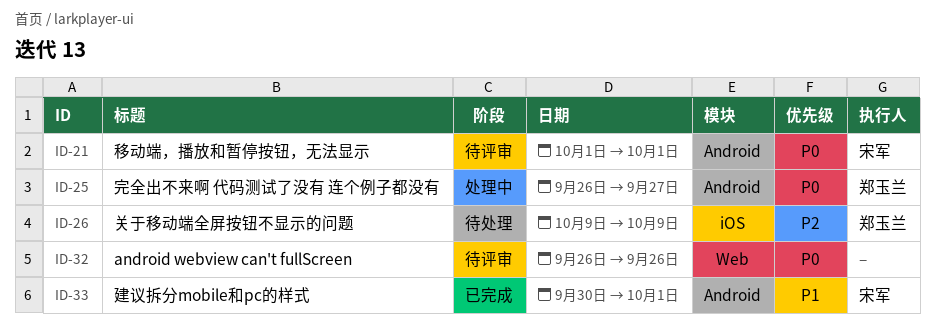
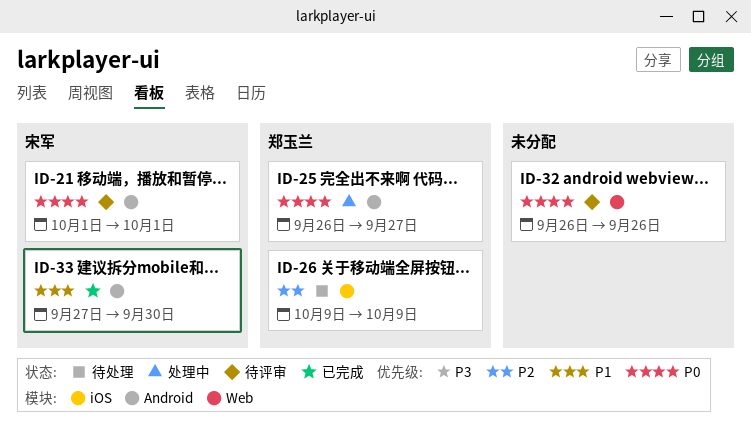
ID-33, start: Sep 30 -> Sep 27
ID-33, due: Oct 1 -> Sep 30

